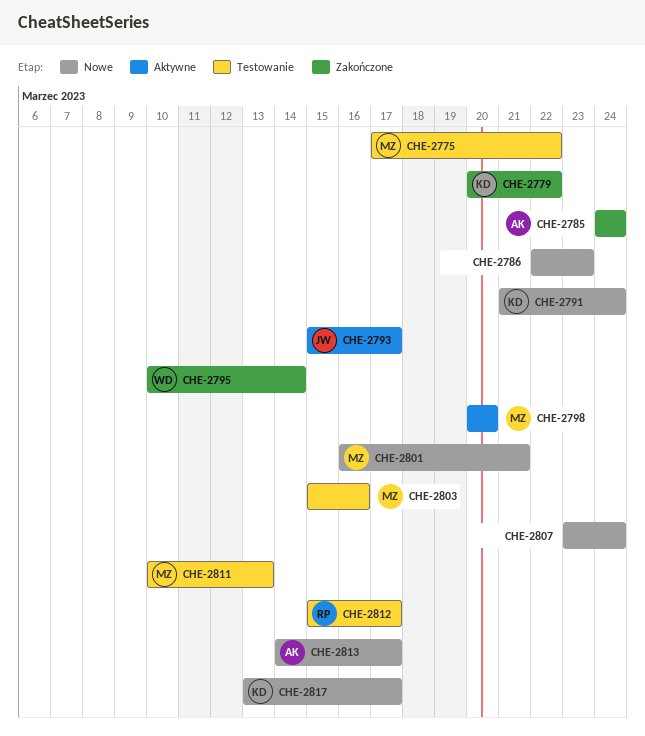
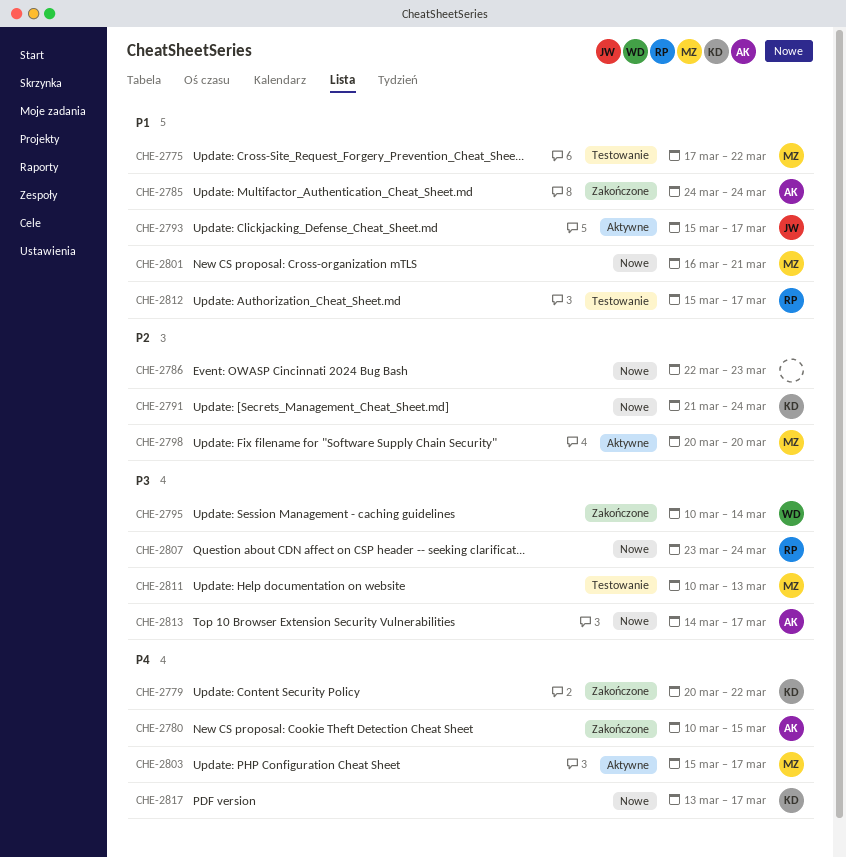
CHE-2780: none -> present
CHE-2803, status: Testowanie -> Aktywne
CHE-2803, due: Mar 16 -> Mar 17
CHE-2807, owner: none -> RP

